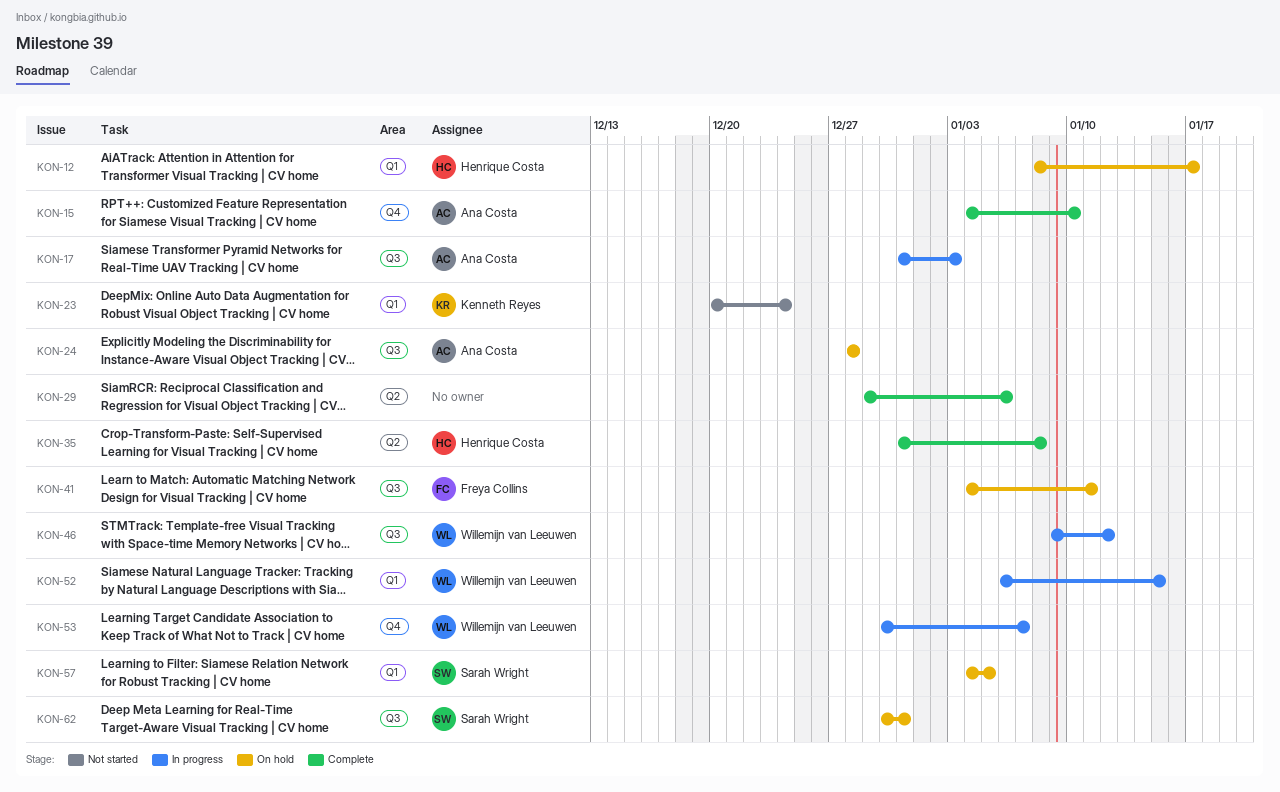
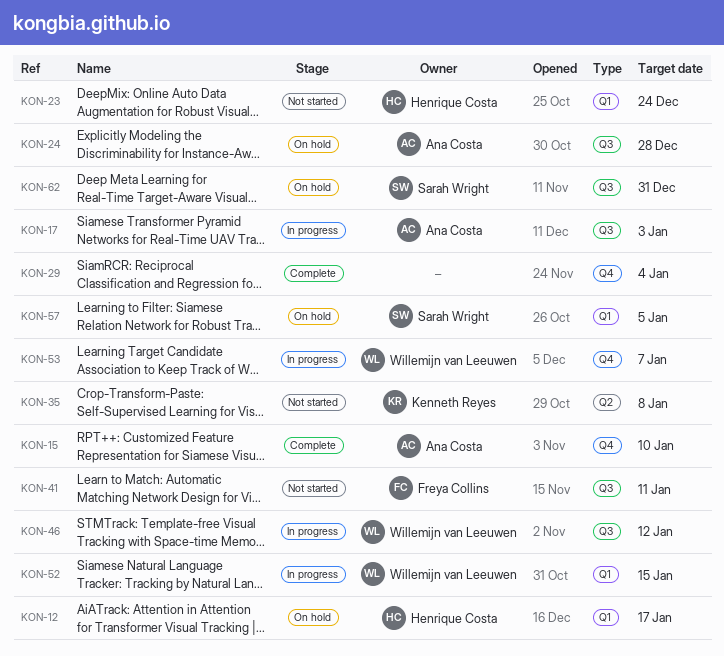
KON-23, owner: Kenneth Reyes -> Henrique Costa
KON-29, label: Q2 -> Q4
KON-29, due: Jan 6 -> Jan 4
KON-35, status: Complete -> Not started
KON-35, owner: Henrique Costa -> Kenneth Reyes
KON-41, status: On hold -> Not started

